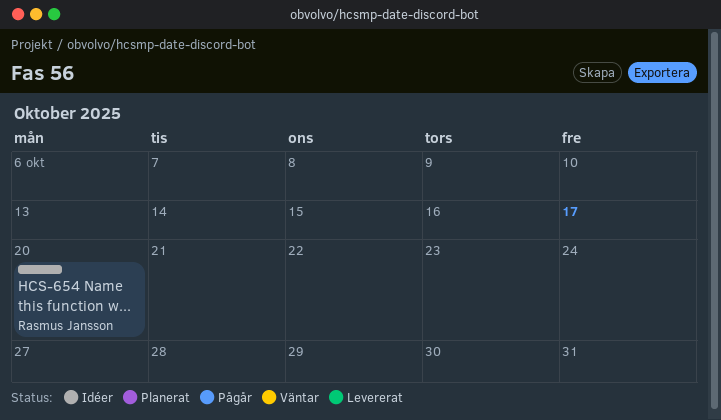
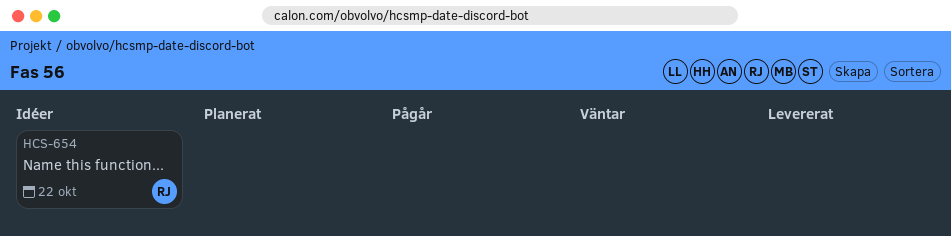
HCS-654, due: Oct 20 -> Oct 22

